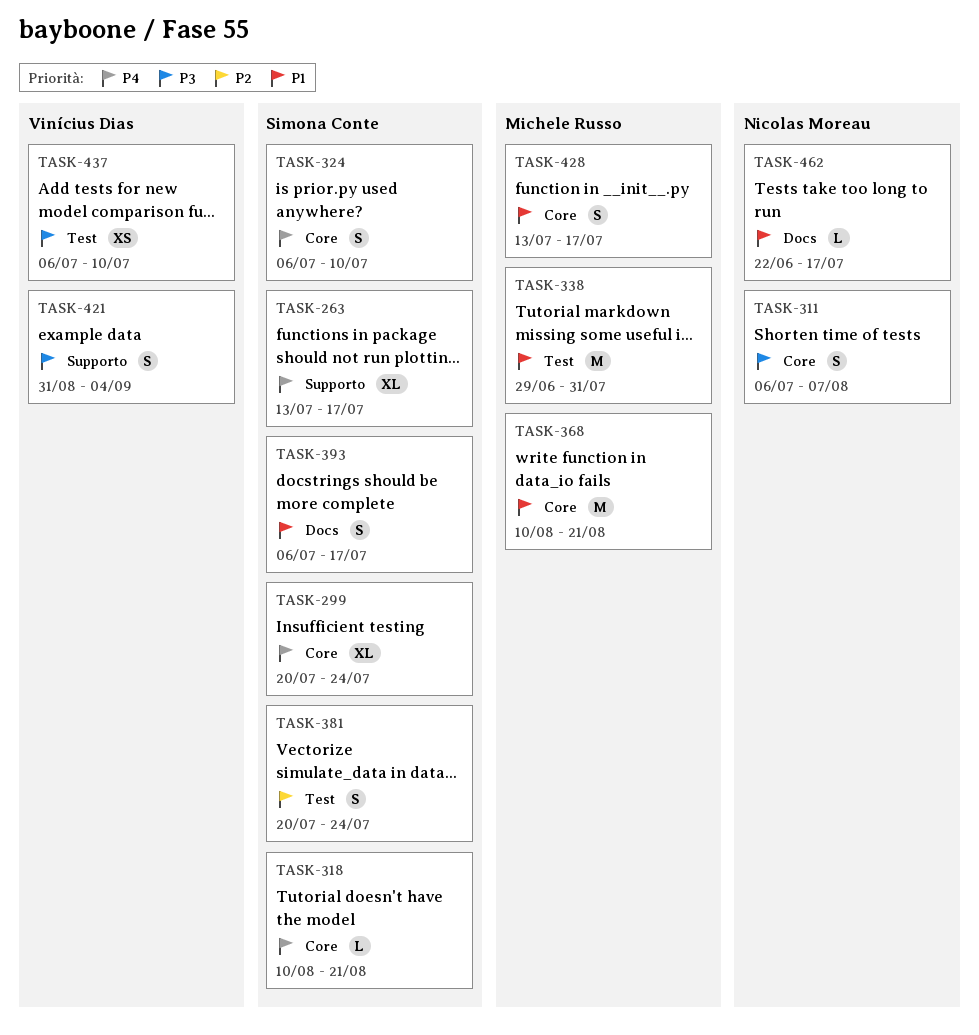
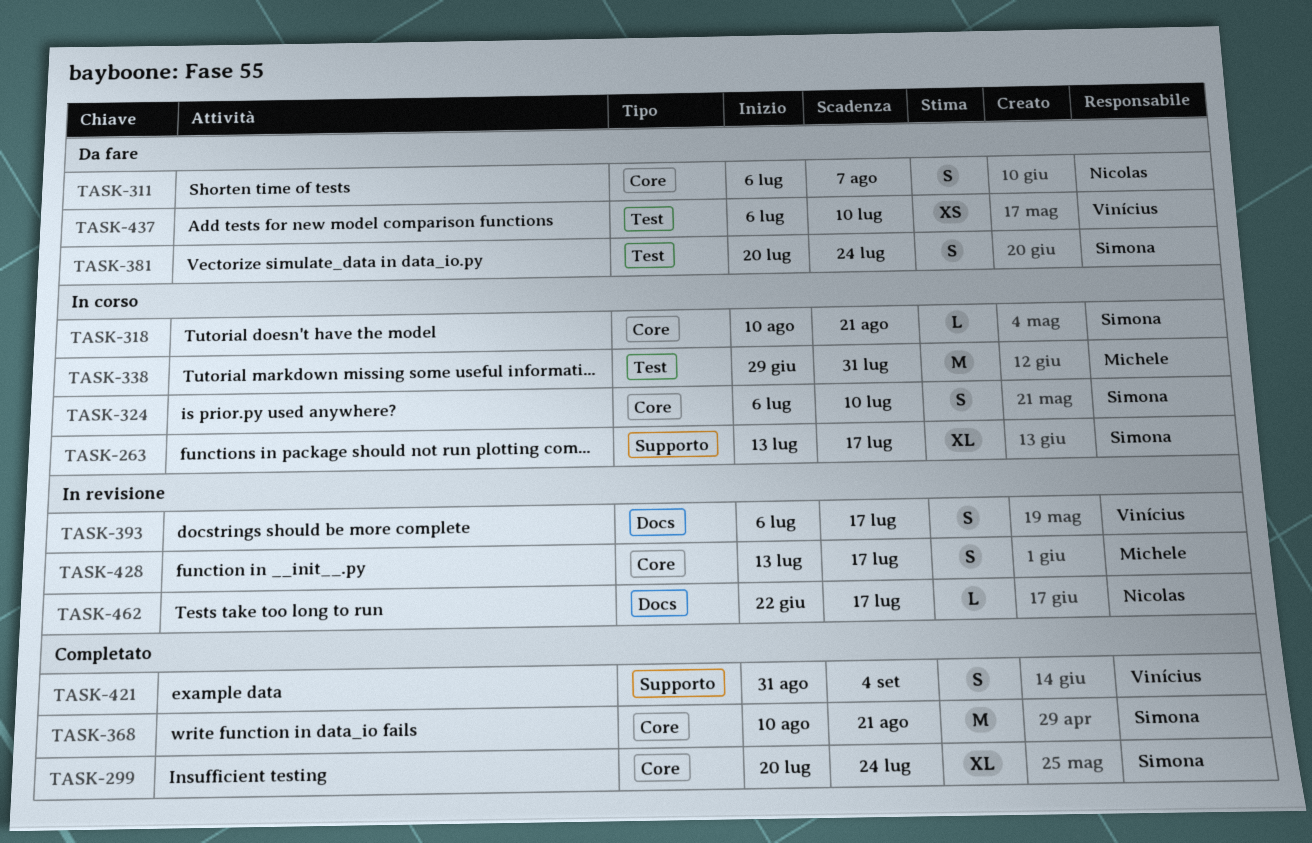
TASK-368, owner: Michele Russo -> Simona Conte
TASK-393, owner: Simona Conte -> Vinícius Dias

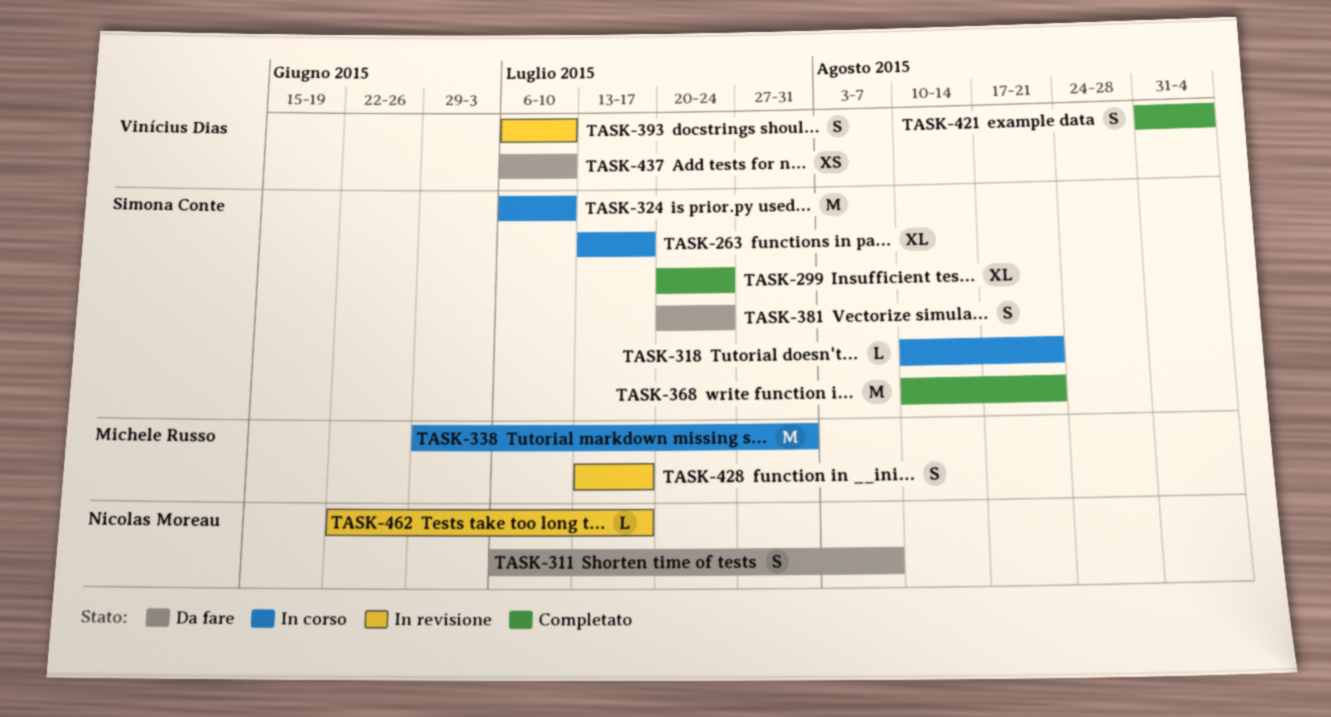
TASK-324, estimate: S -> M
TASK-393, due: Jul 17 -> Jul 10

